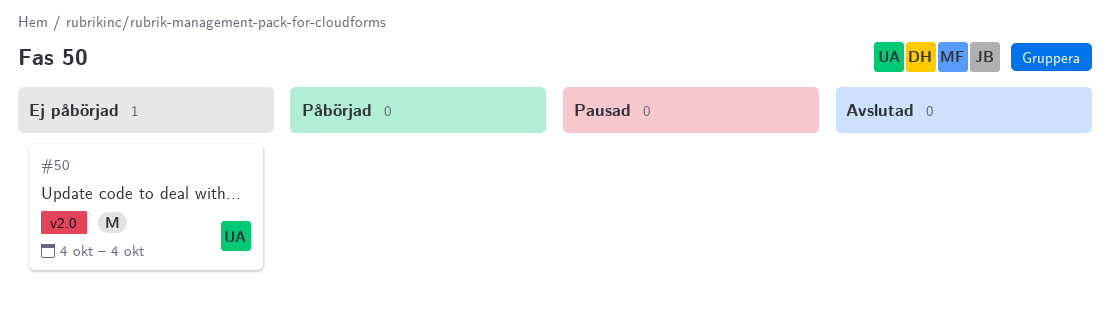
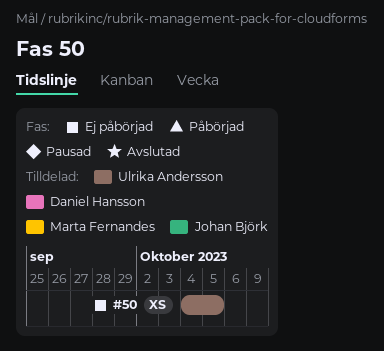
#50, estimate: M -> XS
#50, due: Oct 4 -> Oct 5

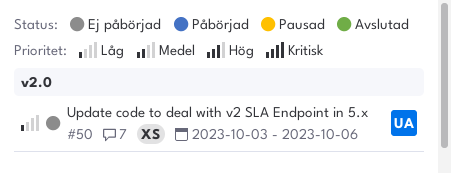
#50, start: Oct 4 -> Oct 3
#50, due: Oct 5 -> Oct 6

